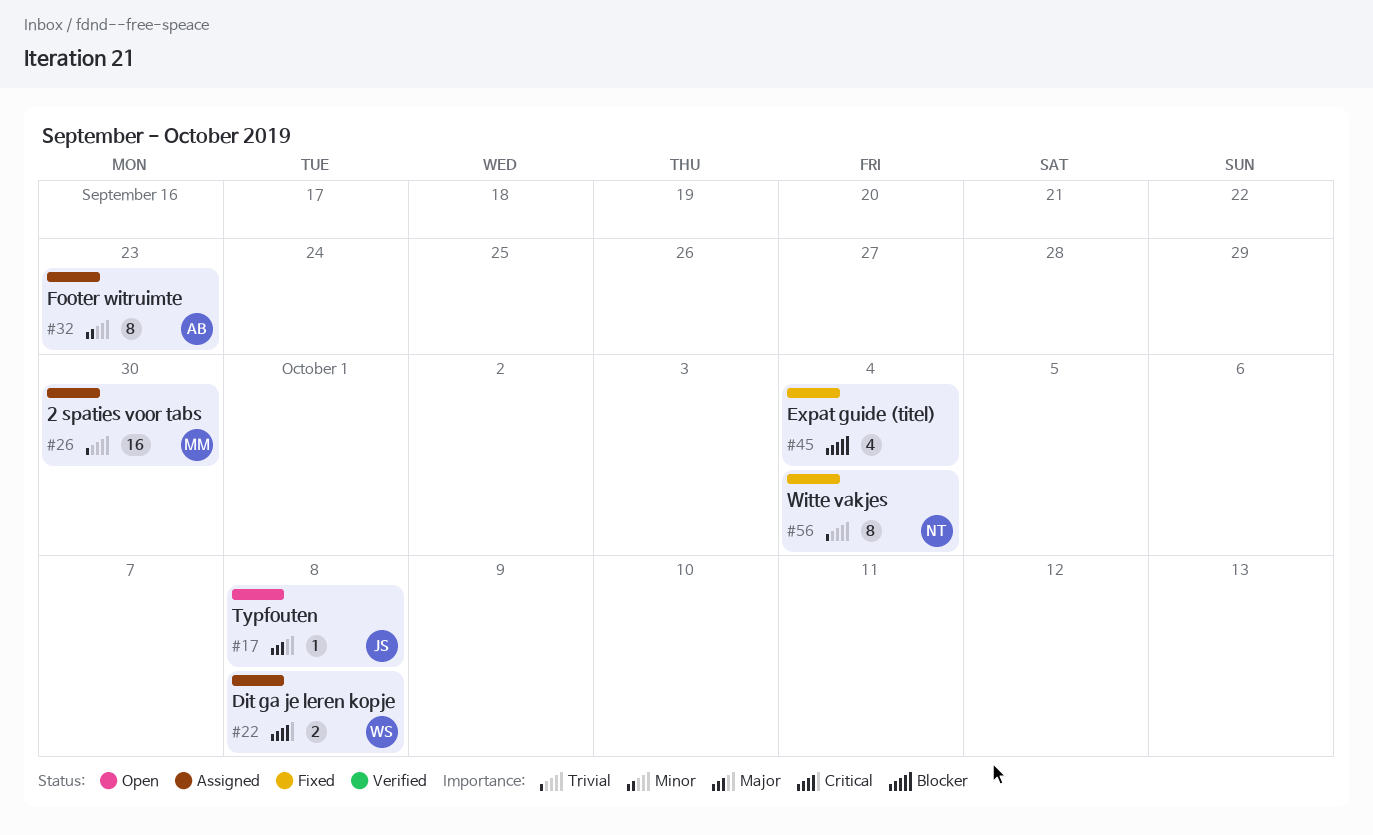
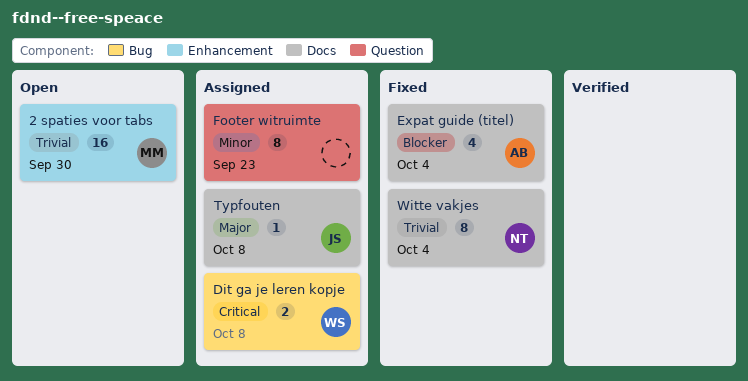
2 spaties voor tabs, status: Assigned -> Open
Expat guide (titel), owner: none -> AB
Footer witruimte, owner: AB -> none
Typfouten, status: Open -> Assigned

